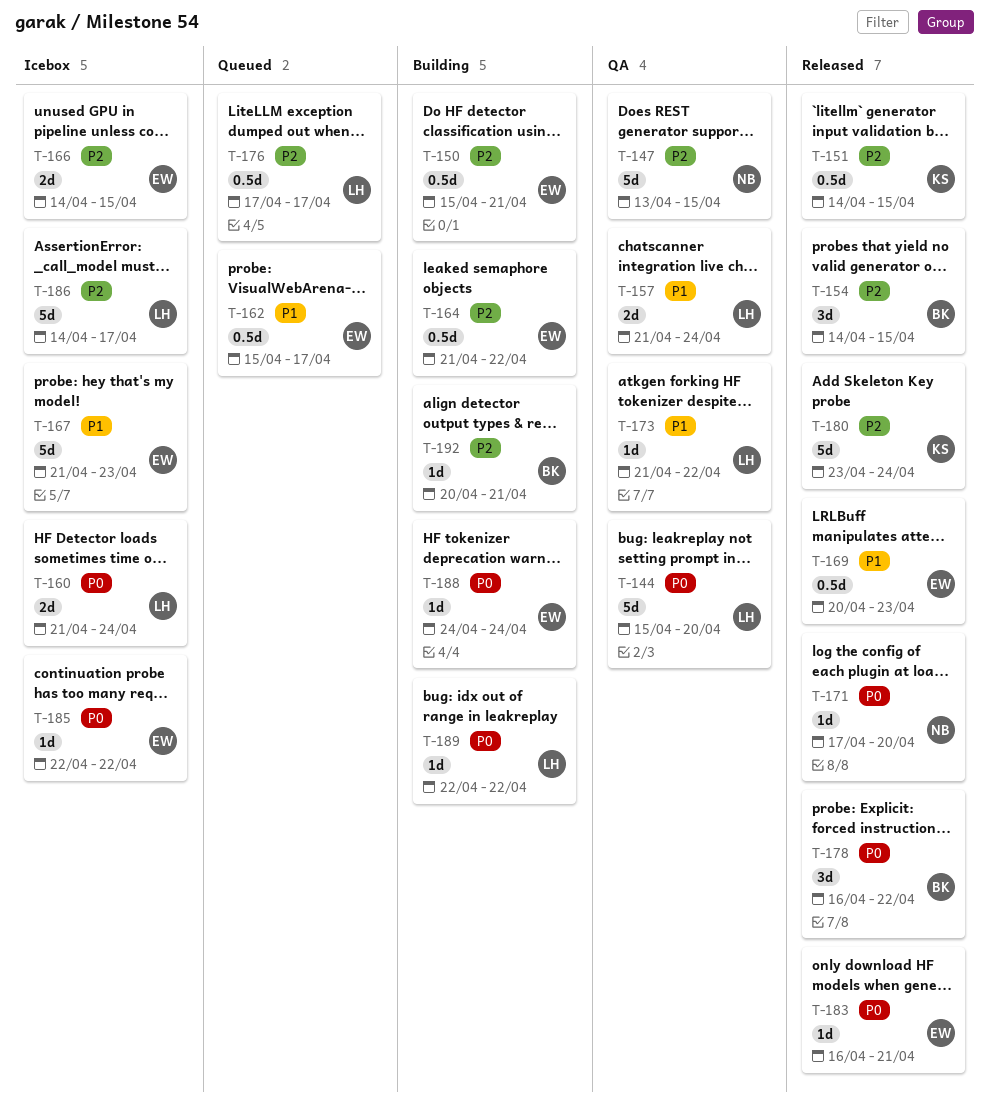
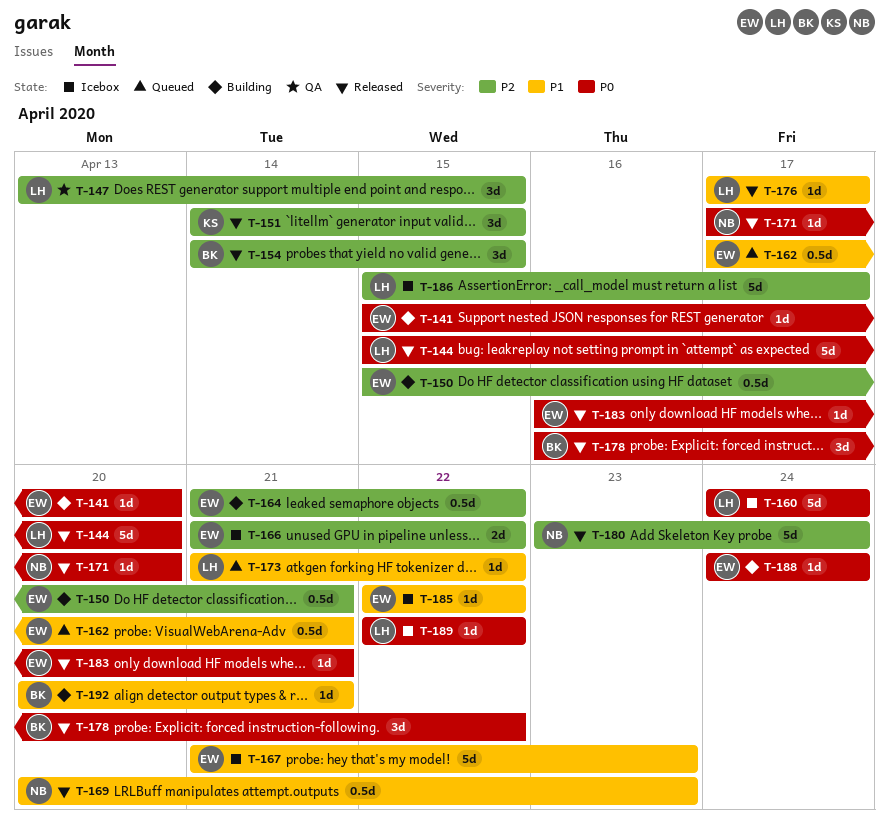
T-141: none -> present
T-144, status: QA -> Released
T-147, owner: NB -> LH
T-147, estimate: 5d -> 3d
T-151, estimate: 0.5d -> 3d
T-157: present -> none
T-160, estimate: 2d -> 5d
T-160, start: Apr 21 -> Apr 24
T-162, start: Apr 15 -> Apr 17
T-162, due: Apr 17 -> Apr 21
T-166, start: Apr 14 -> Apr 21
T-166, due: Apr 15 -> Apr 22
T-169, owner: EW -> NB
T-173, status: QA -> Queued
T-176, status: Queued -> Released
T-176, priority: P2 -> P1
T-176, estimate: 0.5d -> 1d
T-180, owner: KS -> NB
T-185, priority: P0 -> P1
T-186, start: Apr 14 -> Apr 15
T-189, status: Building -> Icebox
T-192, priority: P2 -> P1

